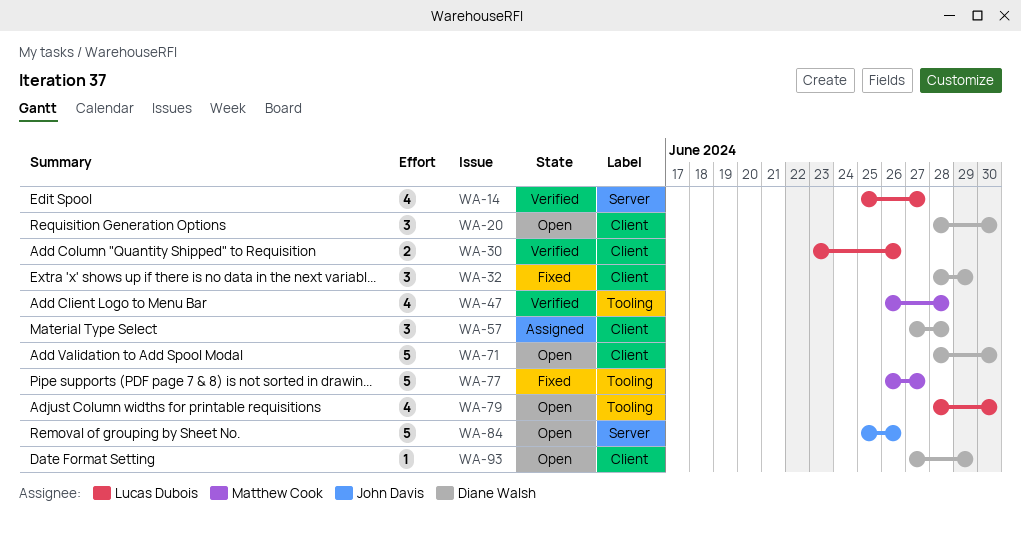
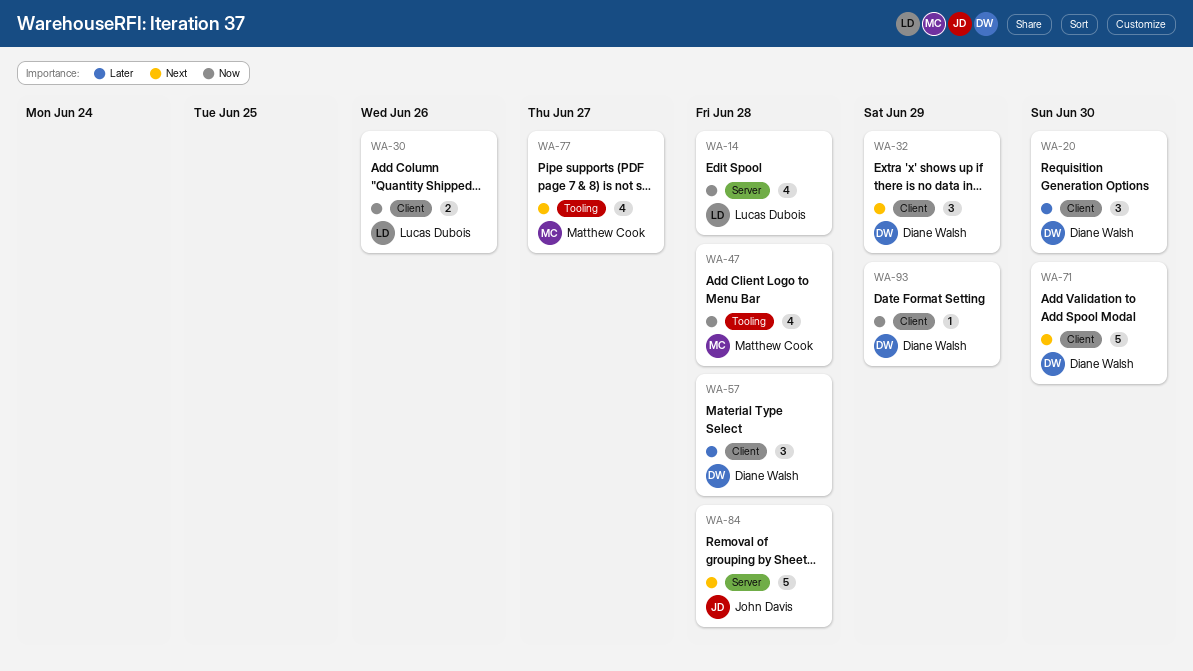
WA-14, due: Jun 27 -> Jun 28
WA-77, estimate: 5 -> 4
WA-79: present -> none
WA-84, due: Jun 26 -> Jun 28

